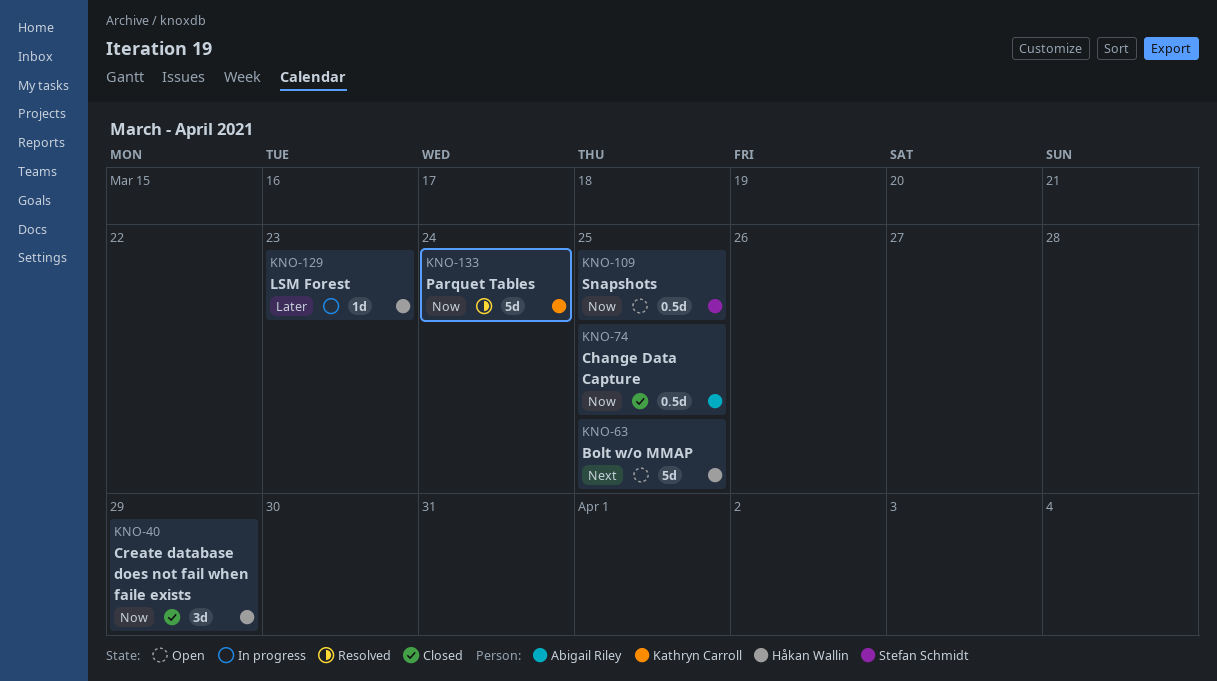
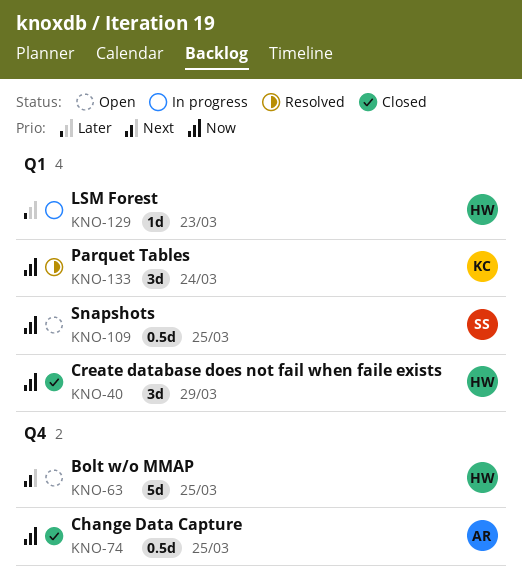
KNO-133, estimate: 5d -> 3d

